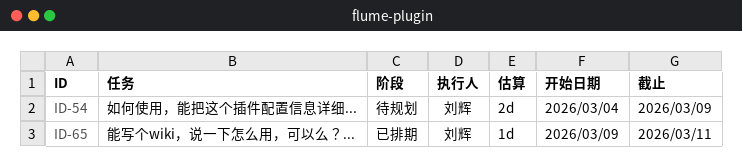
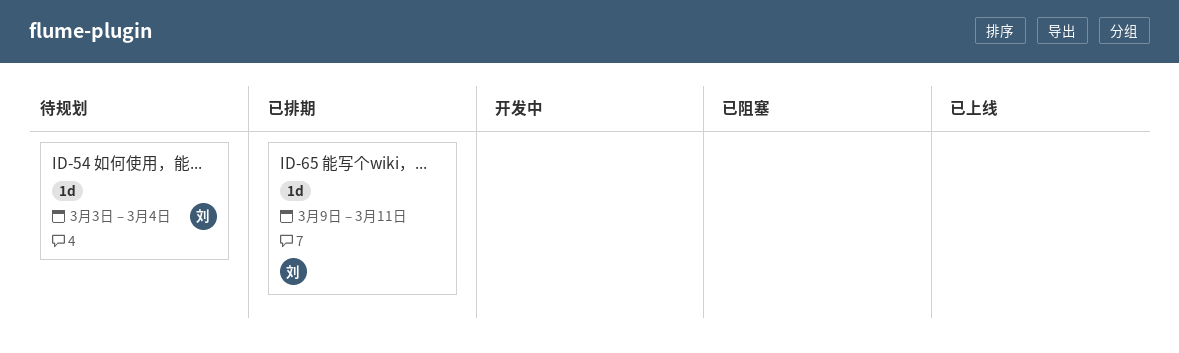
ID-54, estimate: 2d -> 1d
ID-54, start: Mar 4 -> Mar 3
ID-54, due: Mar 9 -> Mar 4

